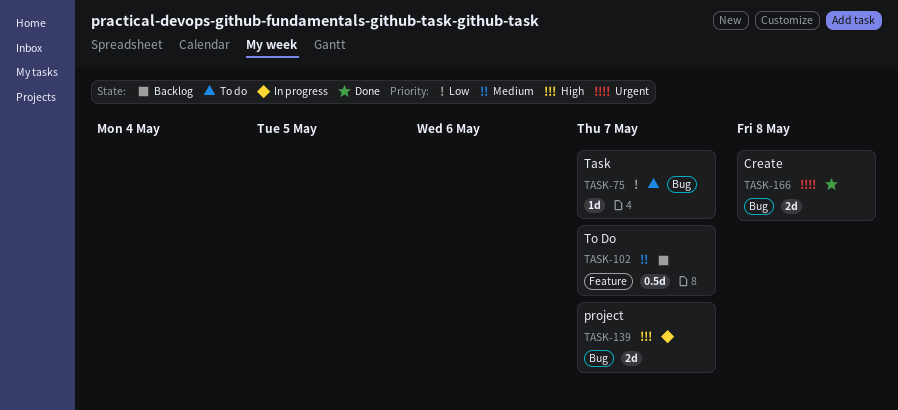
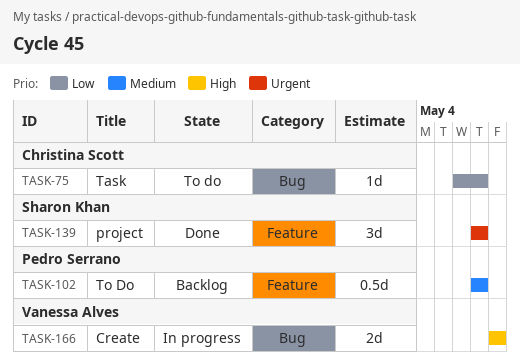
TASK-139, status: In progress -> Done
TASK-139, priority: High -> Urgent
TASK-139, label: Bug -> Feature
TASK-139, estimate: 2d -> 3d
TASK-166, status: Done -> In progress
TASK-166, priority: Urgent -> High

